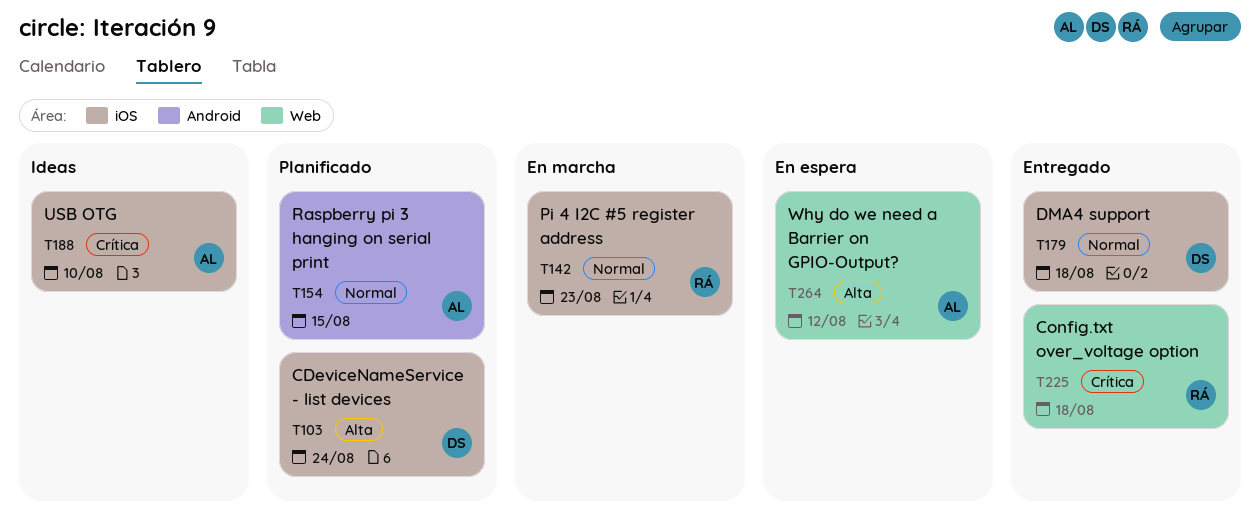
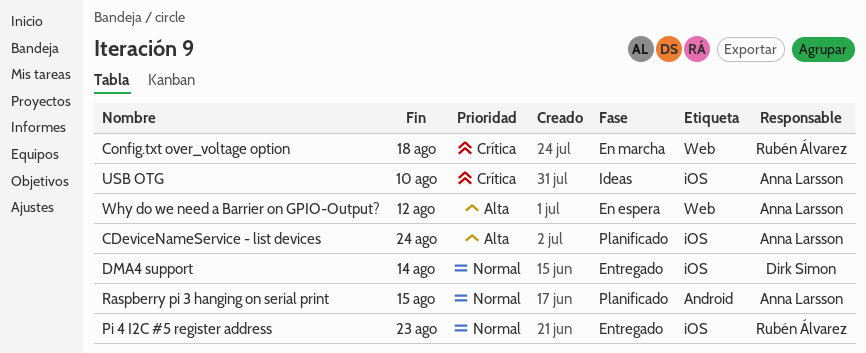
CDeviceNameService - list devices, owner: Dirk Simon -> Anna Larsson
Config.txt over_voltage option, status: Entregado -> En marcha
DMA4 support, due: Aug 18 -> Aug 14
Pi 4 I2C #5 register address, status: En marcha -> Entregado

